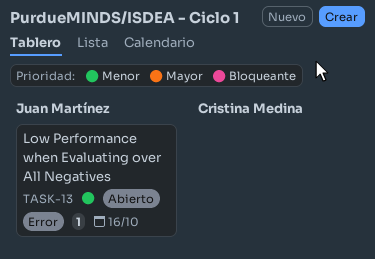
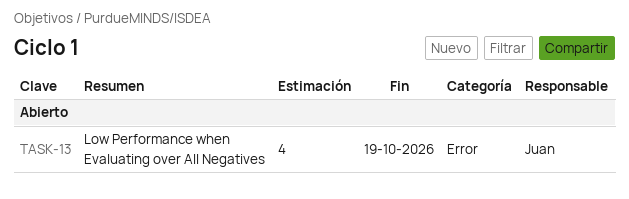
TASK-13, estimate: 1 -> 4
TASK-13, due: Oct 16 -> Oct 19

